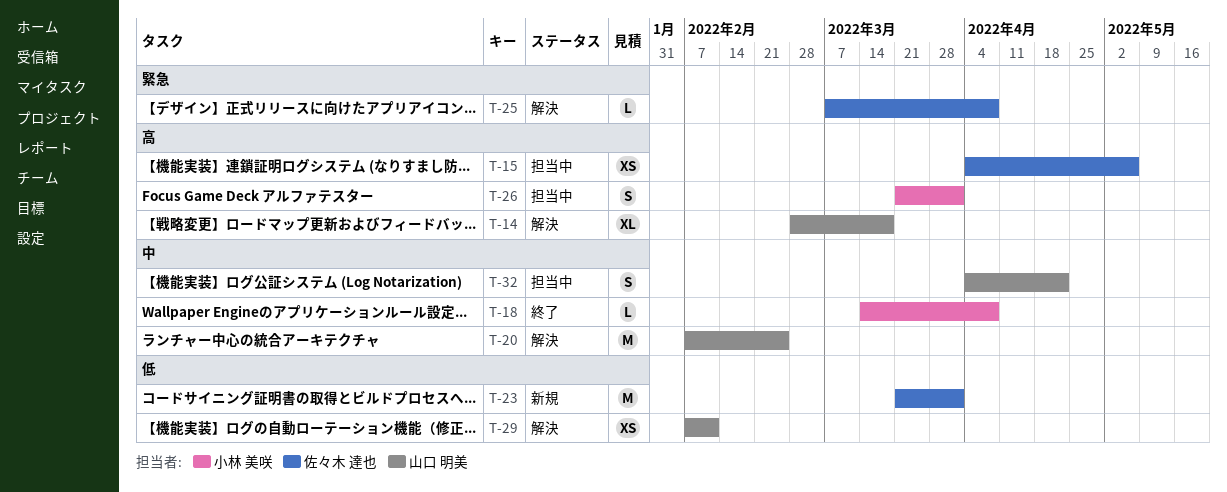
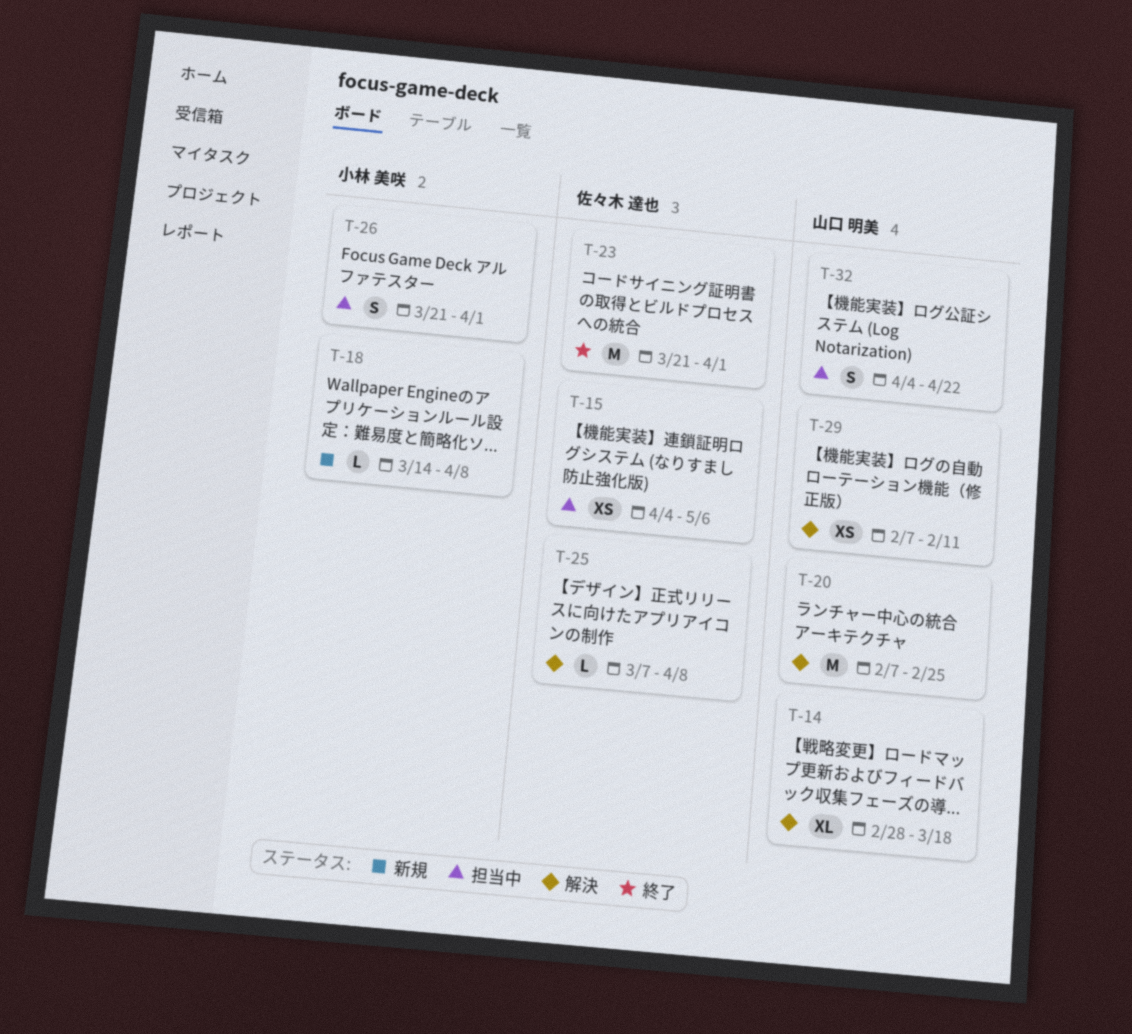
T-18, status: 終了 -> 新規
T-23, status: 新規 -> 終了

